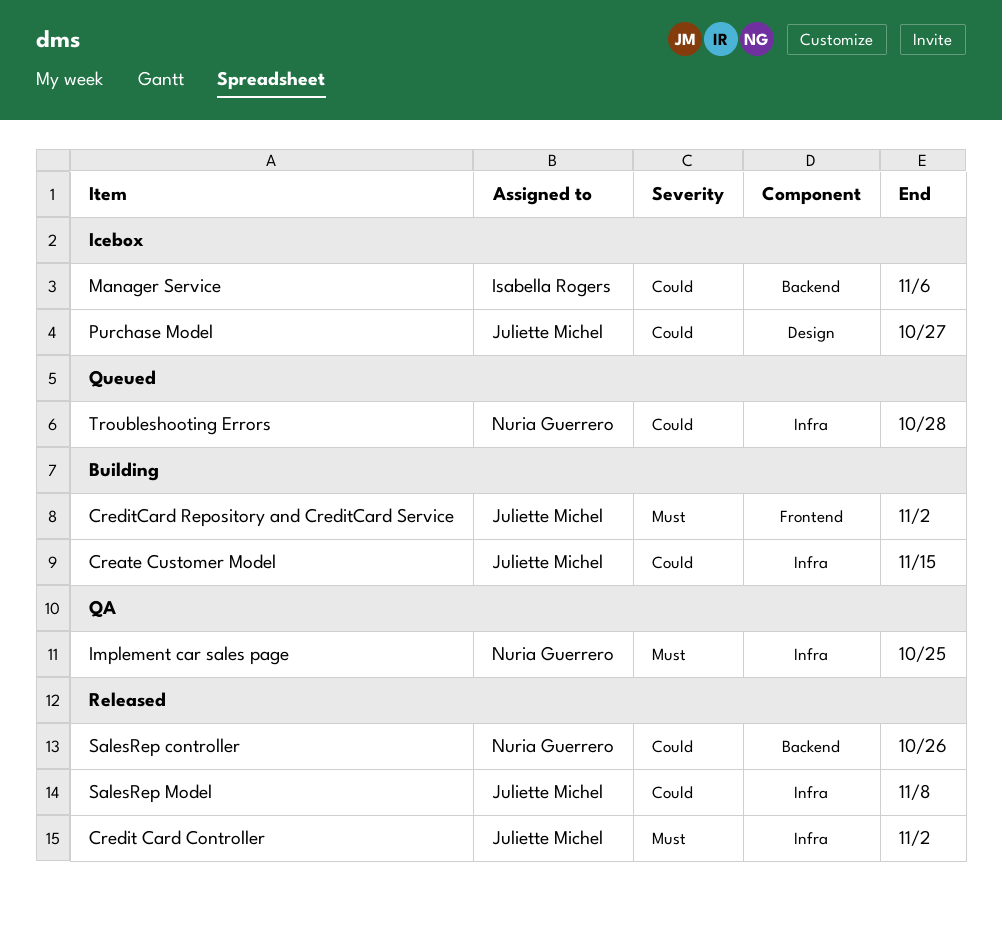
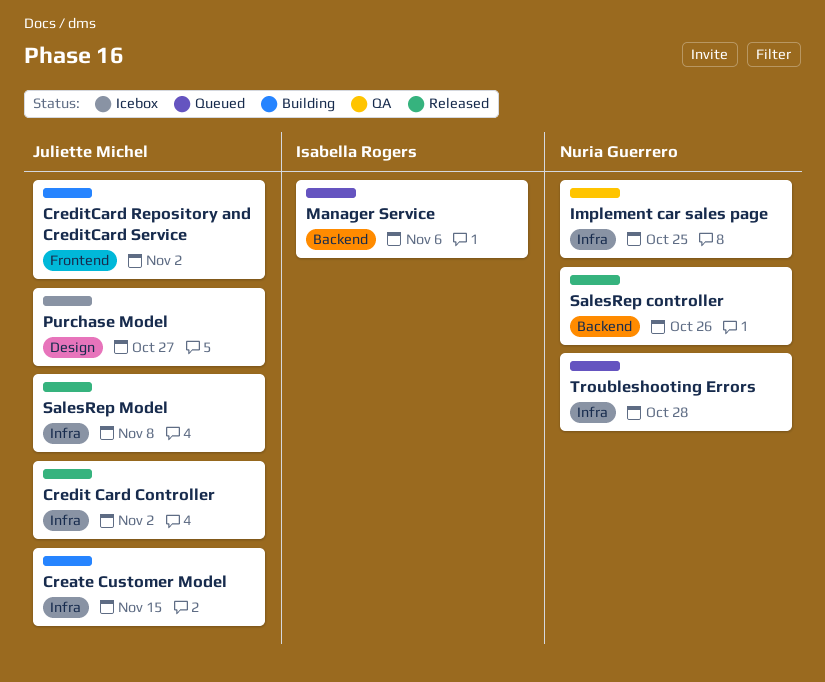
Manager Service, status: Icebox -> Queued

